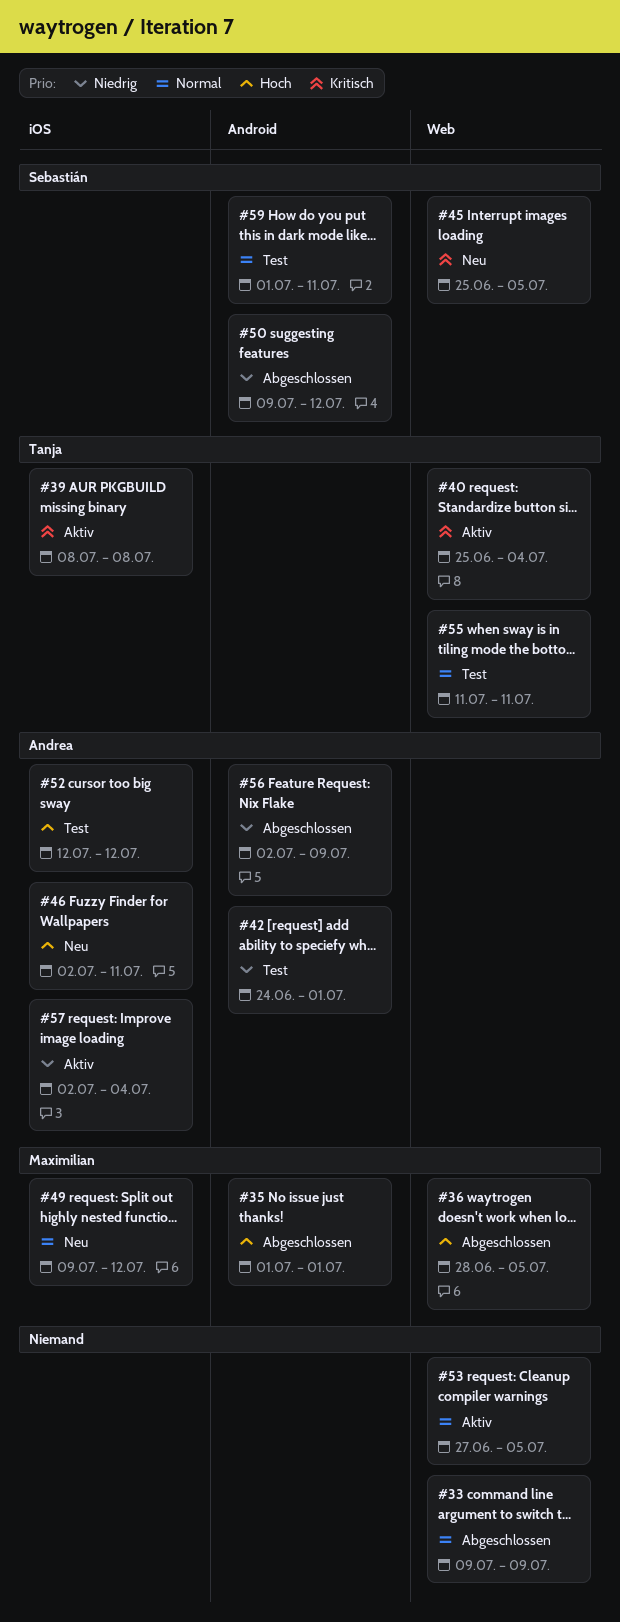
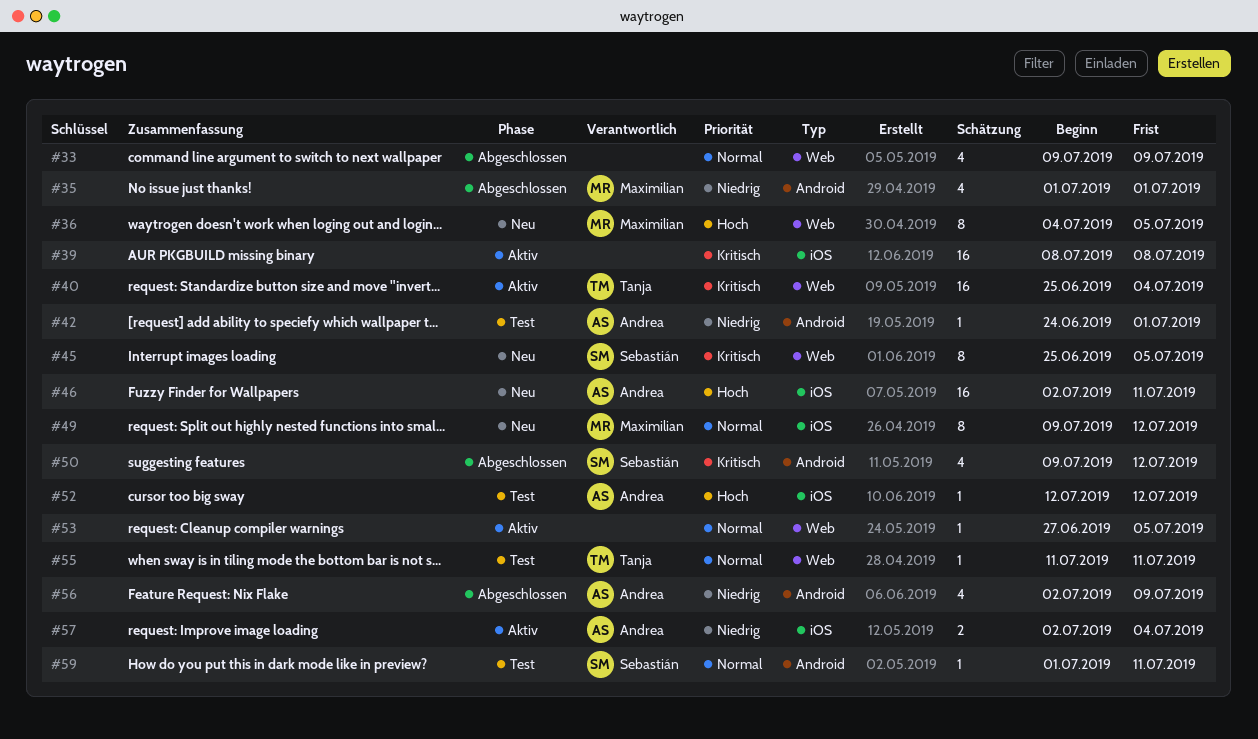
#35, priority: Hoch -> Niedrig
#36, status: Abgeschlossen -> Neu
#36, start: Jun 28 -> Jul 4
#39, owner: Tanja -> none
#50, priority: Niedrig -> Kritisch

